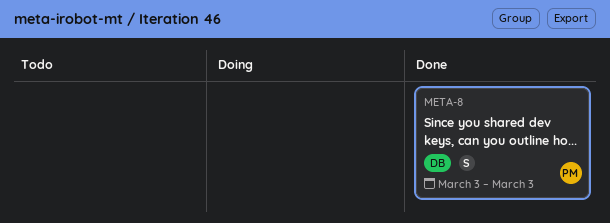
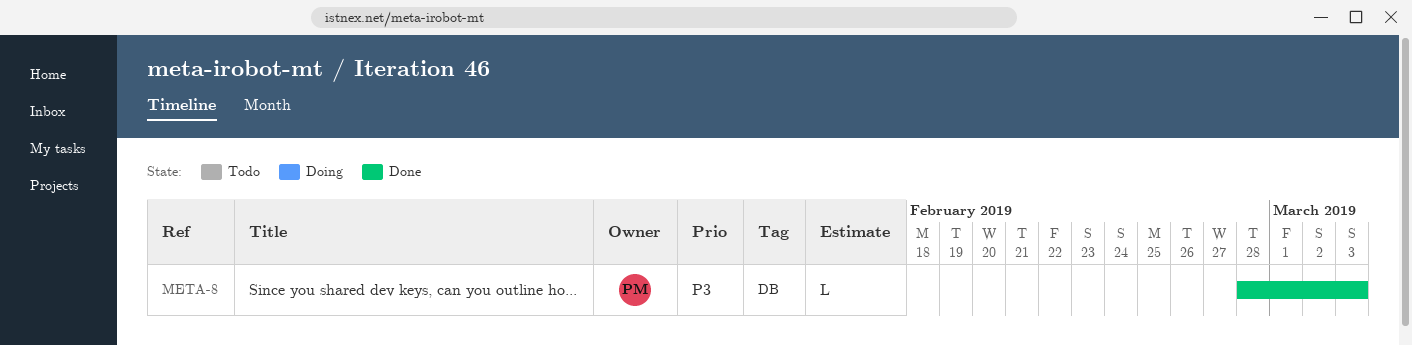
META-8, estimate: S -> L
META-8, start: Mar 3 -> Feb 28

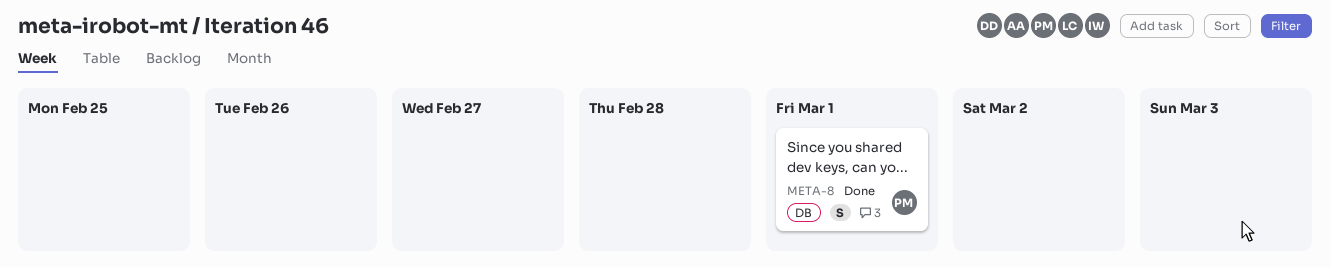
META-8, estimate: L -> S
META-8, due: Mar 3 -> Mar 1

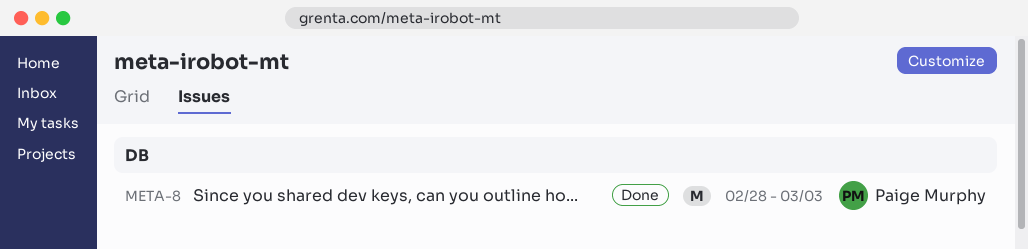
META-8, estimate: S -> M
META-8, due: Mar 1 -> Mar 3

